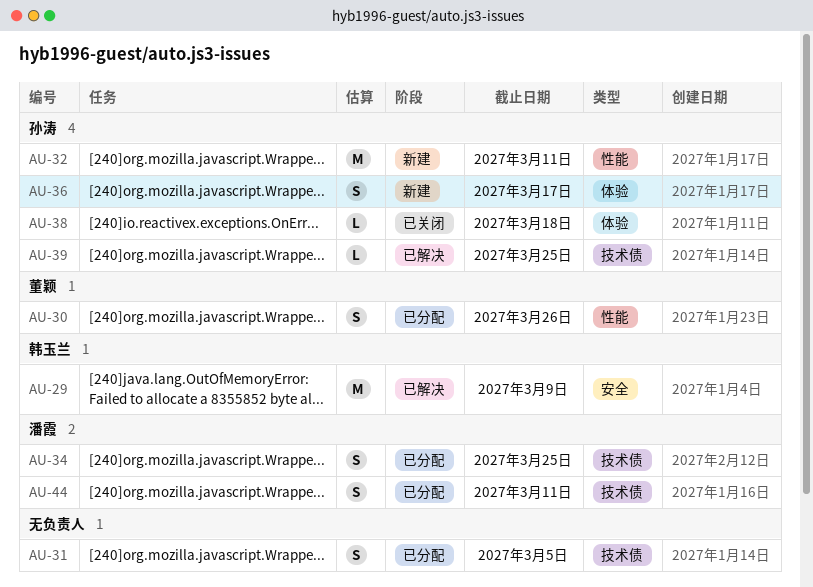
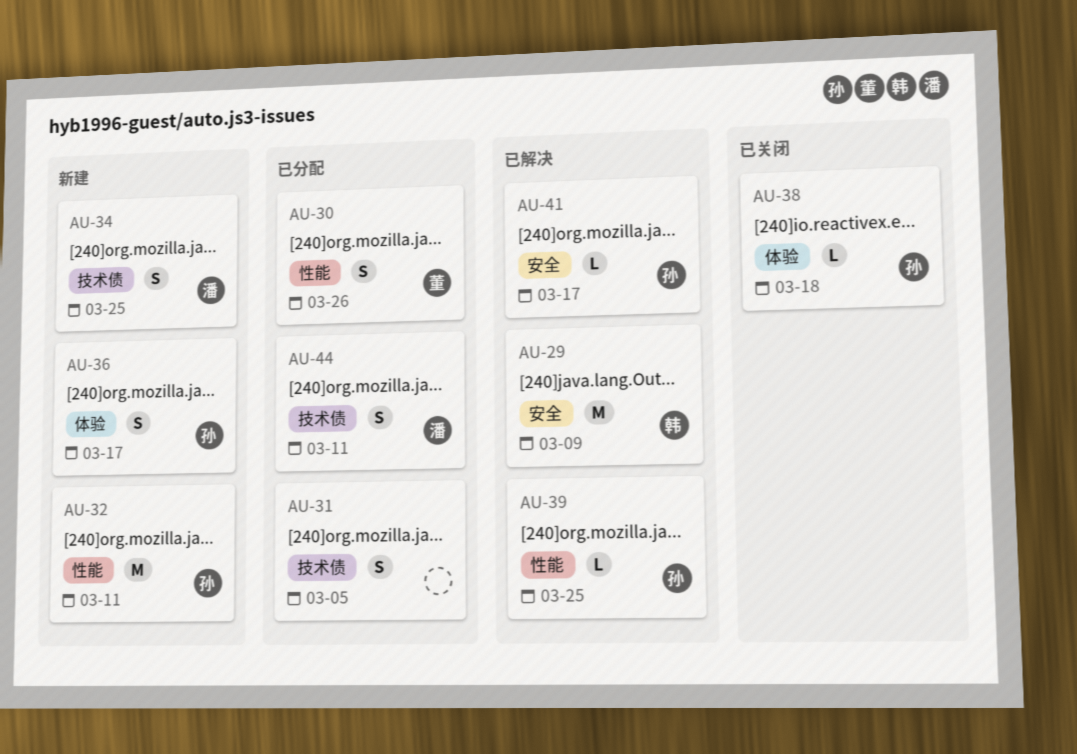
AU-34, status: 已分配 -> 新建
AU-39, label: 技术债 -> 性能
AU-41: none -> present

